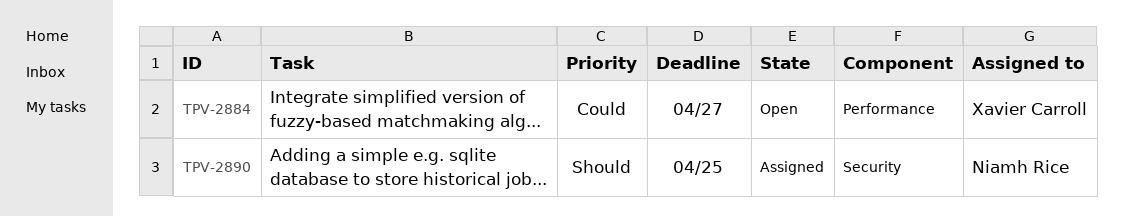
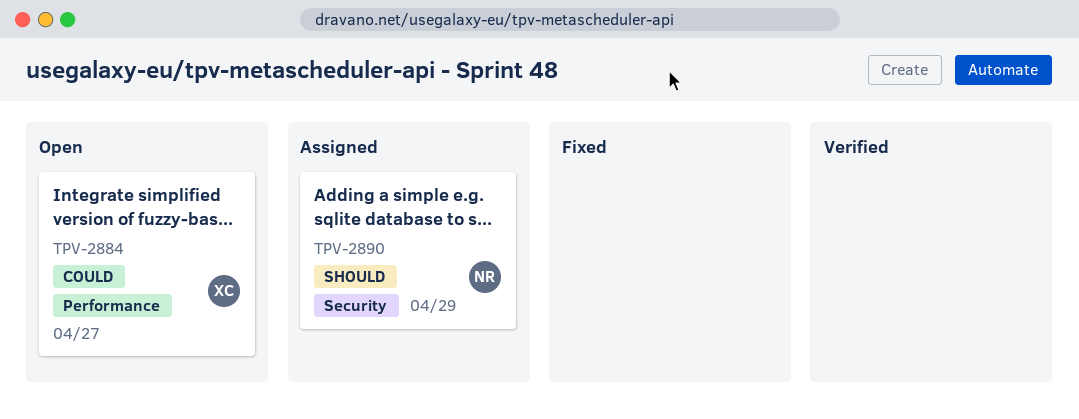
TPV-2890, due: Apr 25 -> Apr 29

